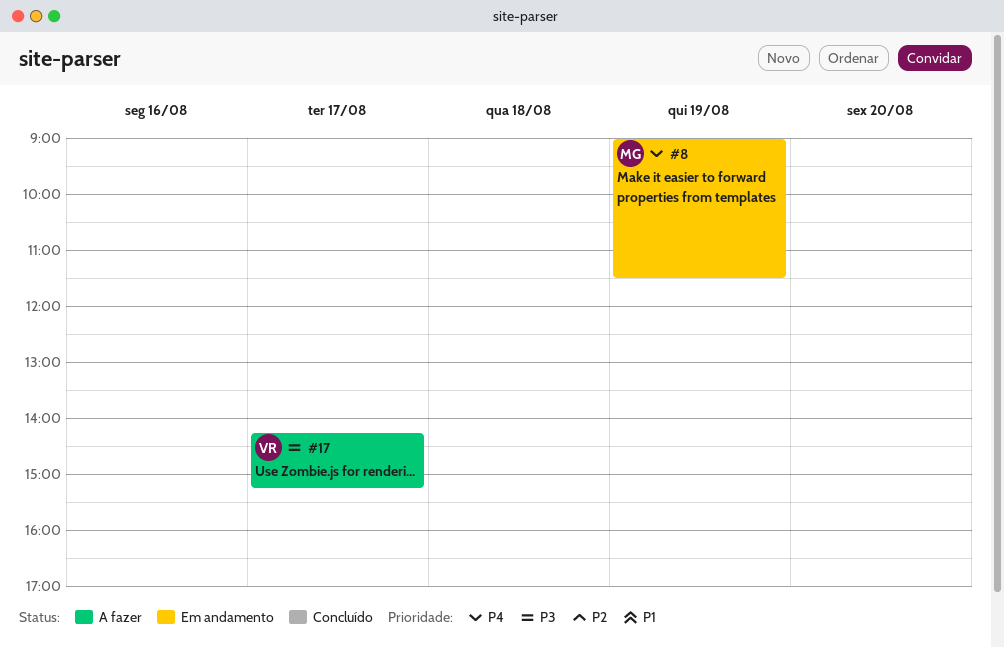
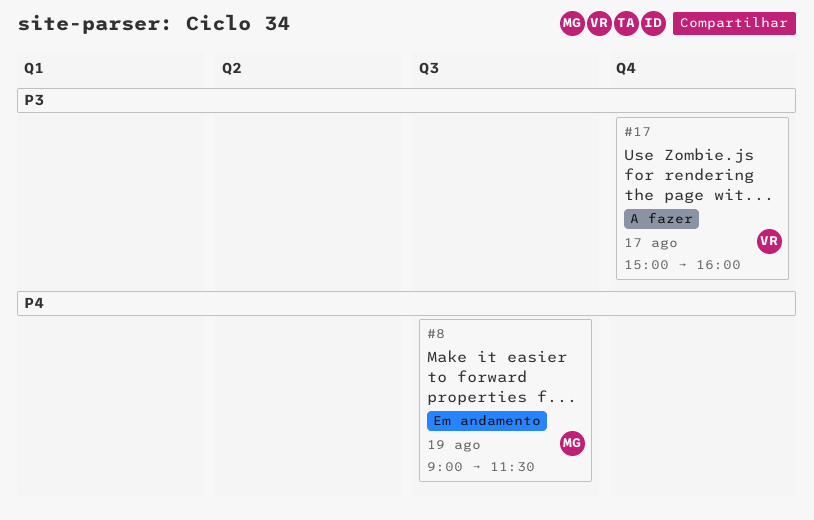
#17, begins: 14:15 -> 15:00
#17, ends: 15:15 -> 16:00

